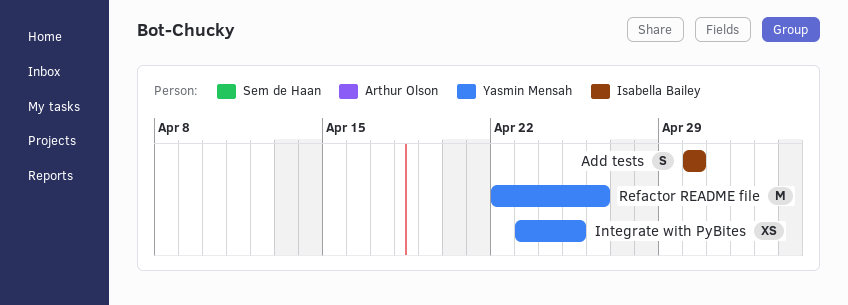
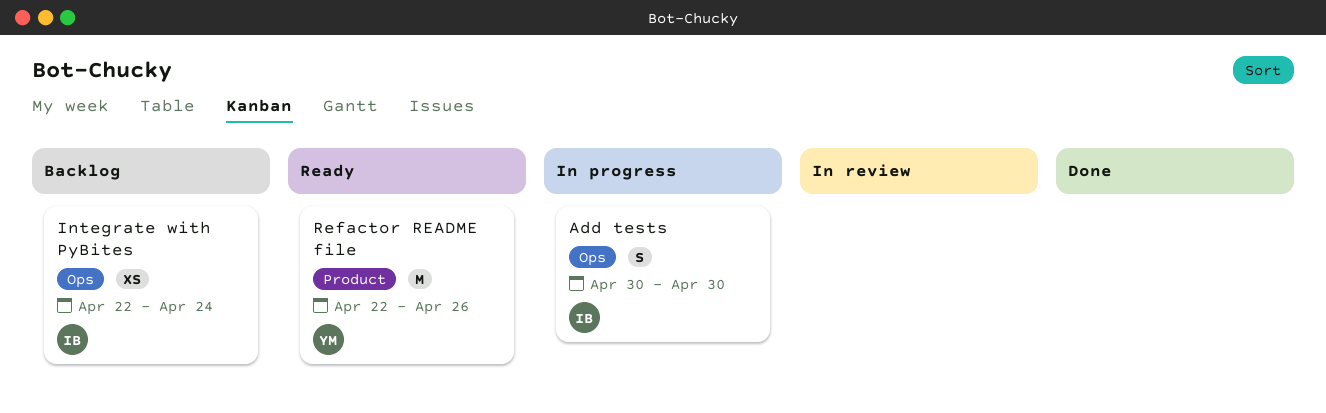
Integrate with PyBites, owner: Yasmin Mensah -> Isabella Bailey
Integrate with PyBites, start: Apr 23 -> Apr 22
Integrate with PyBites, due: Apr 25 -> Apr 24

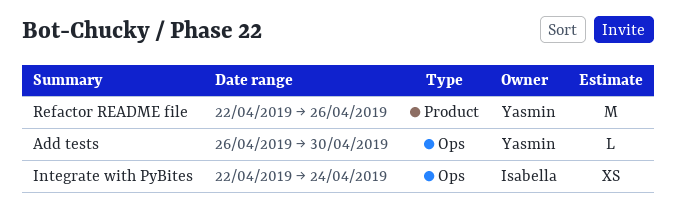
Add tests, owner: Isabella -> Yasmin
Add tests, estimate: S -> L
Add tests, start: Apr 30 -> Apr 26

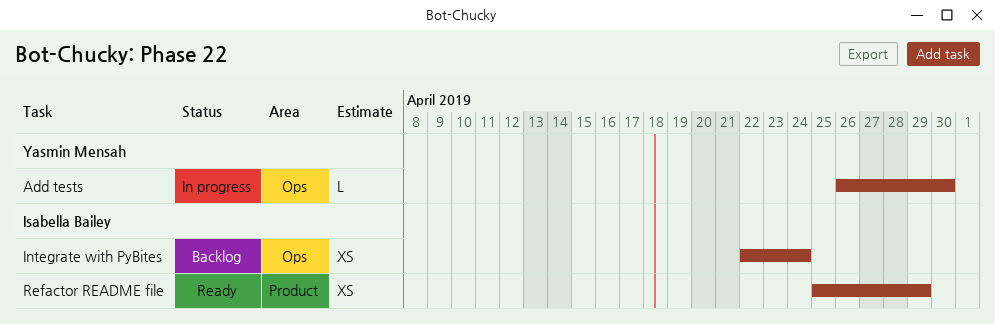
Refactor README file, owner: Yasmin Mensah -> Isabella Bailey
Refactor README file, estimate: M -> XS
Refactor README file, start: Apr 22 -> Apr 25
Refactor README file, due: Apr 26 -> Apr 29

